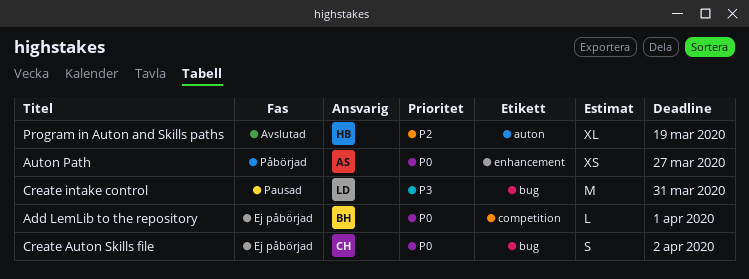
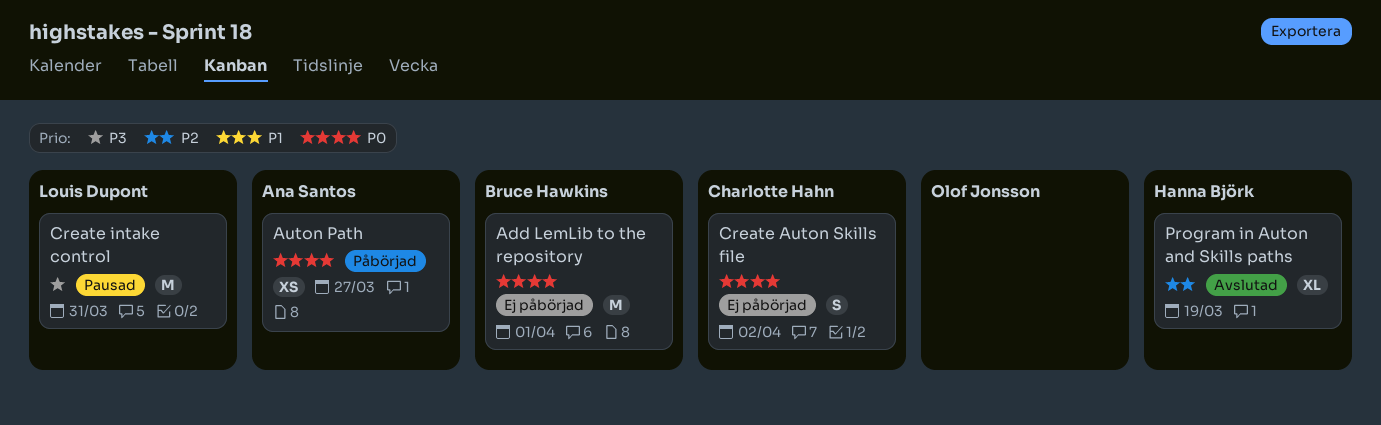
Add LemLib to the repository, estimate: L -> M

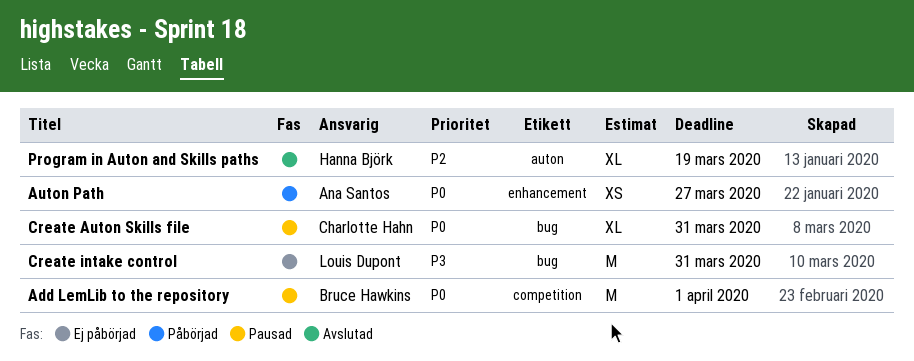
Add LemLib to the repository, status: Ej påbörjad -> Pausad
Create Auton Skills file, status: Ej påbörjad -> Pausad
Create Auton Skills file, estimate: S -> XL
Create Auton Skills file, due: Apr 2 -> Mar 31
Create intake control, status: Pausad -> Ej påbörjad

